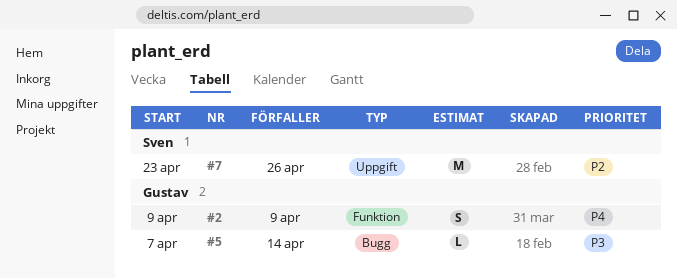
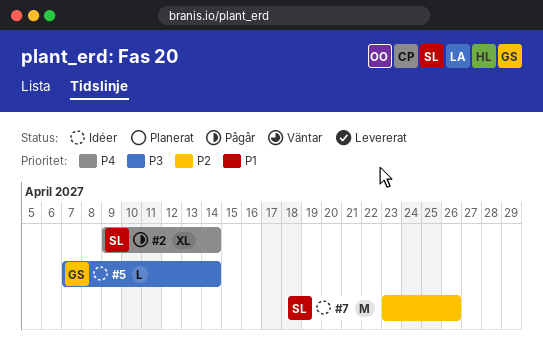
#2, owner: Gustav -> Sven
#2, estimate: S -> XL
#2, due: Apr 9 -> Apr 14

